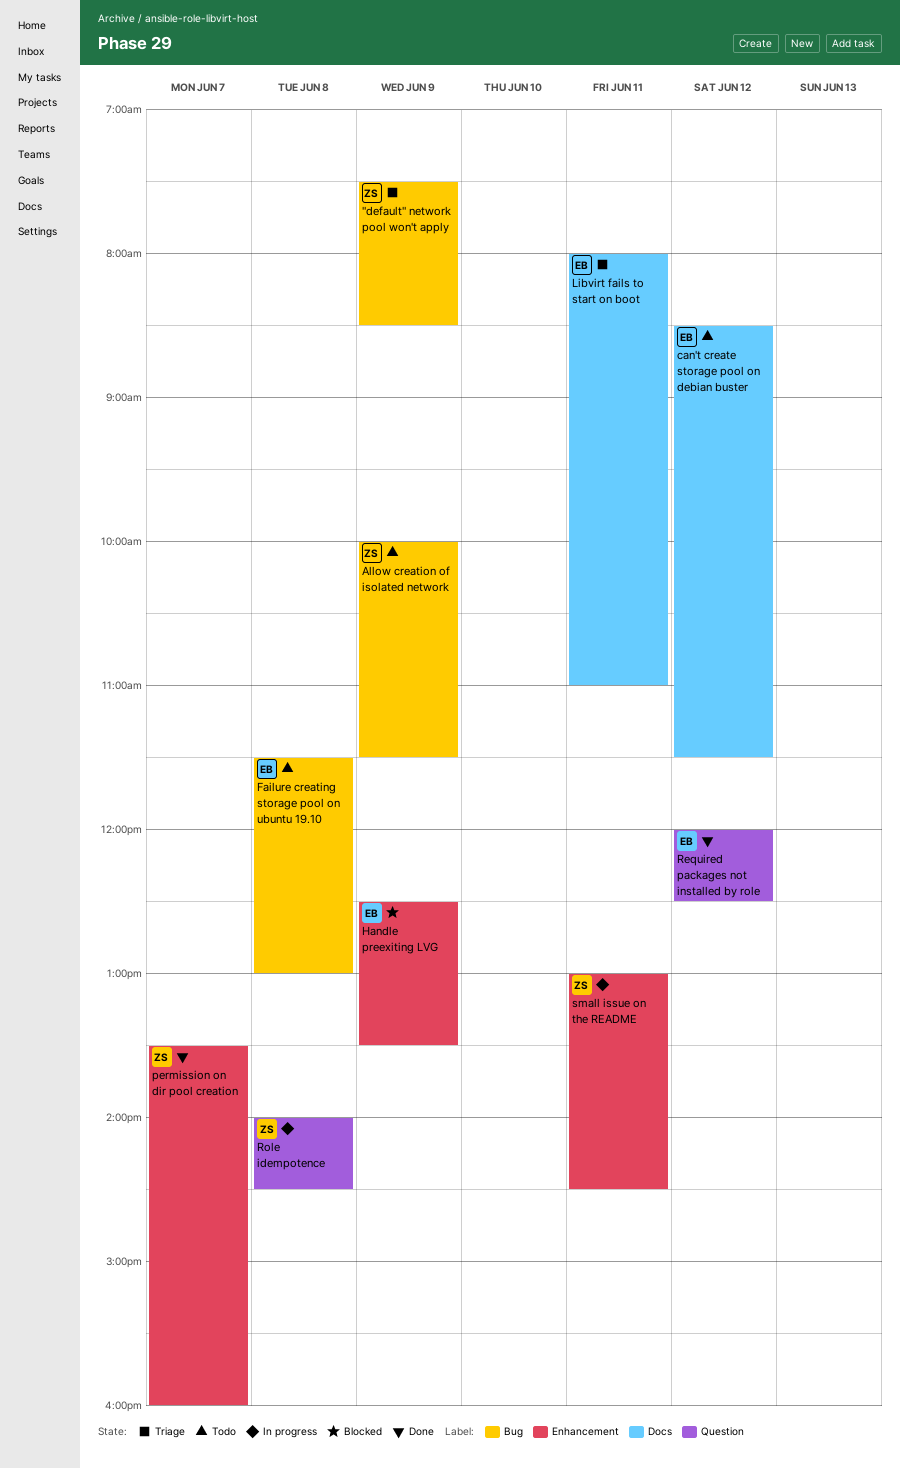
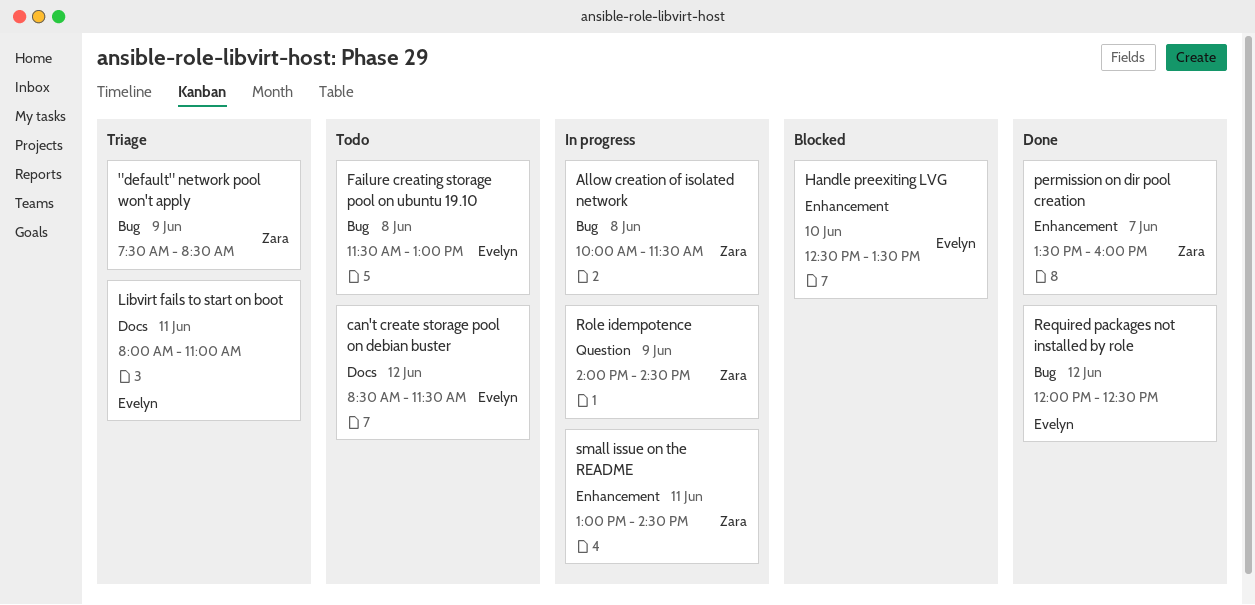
Allow creation of isolated network, status: Todo -> In progress
Allow creation of isolated network, day: Jun 9 -> Jun 8
Handle preexiting LVG, day: Jun 9 -> Jun 10
Required packages not installed by role, label: Question -> Bug
Role idempotence, day: Jun 8 -> Jun 9

